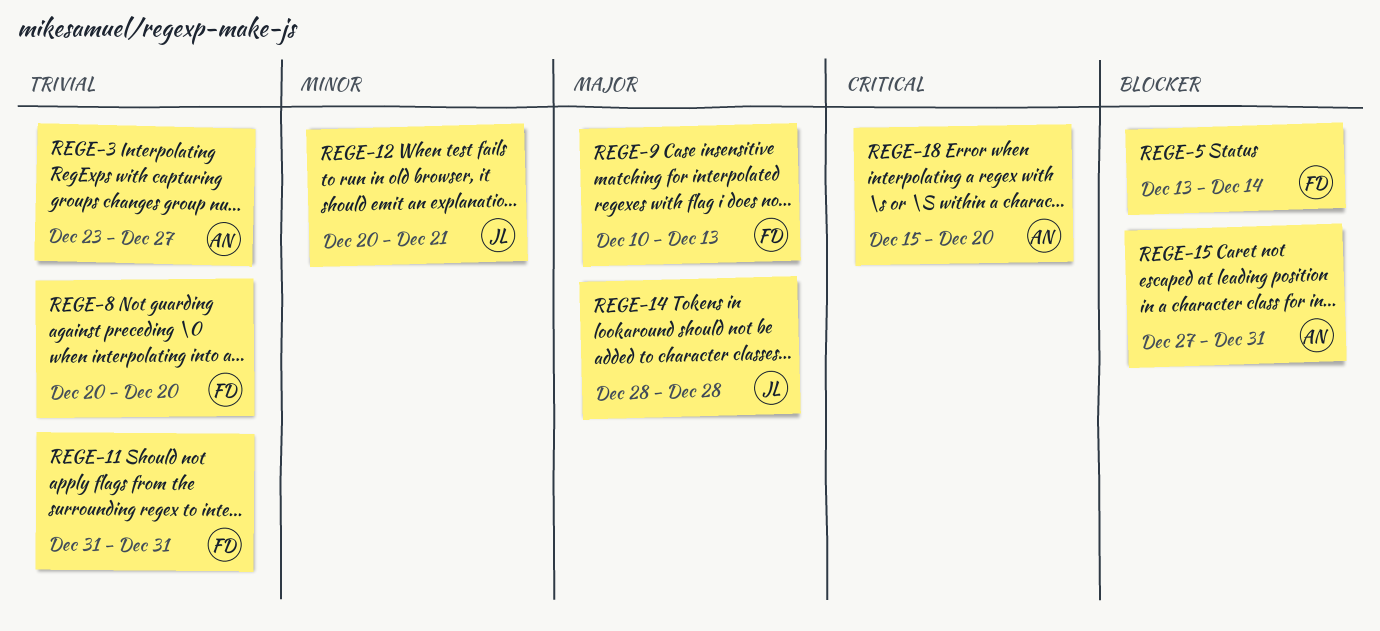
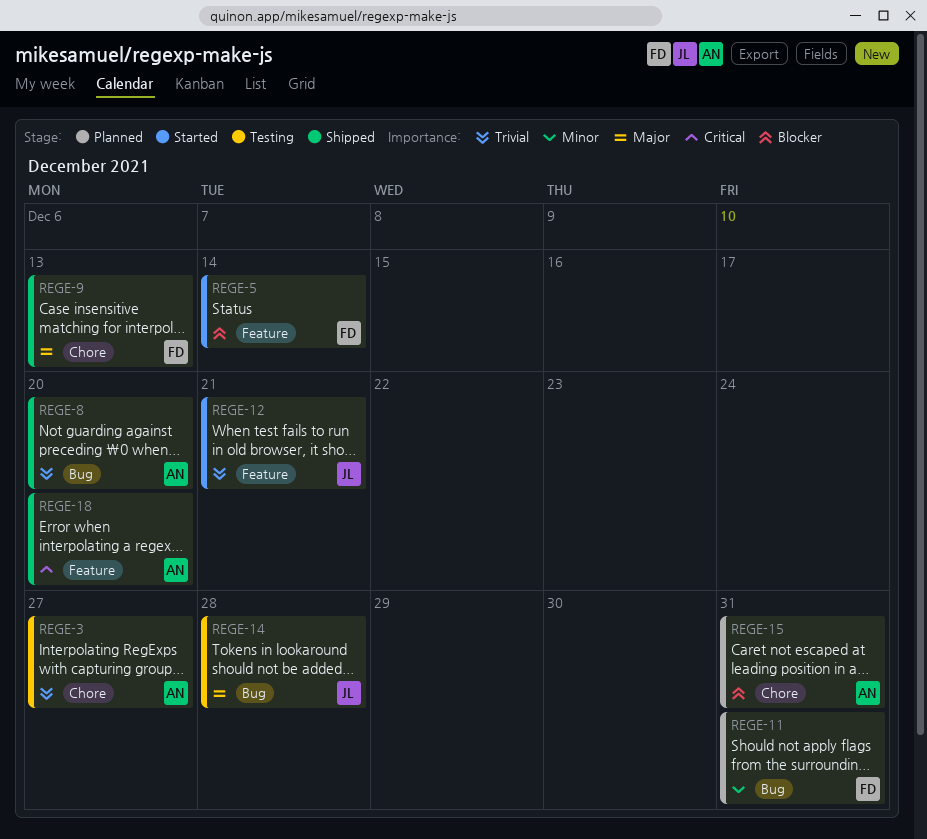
REGE-8, owner: FD -> AN
REGE-11, priority: Trivial -> Minor
REGE-12, priority: Minor -> Trivial

